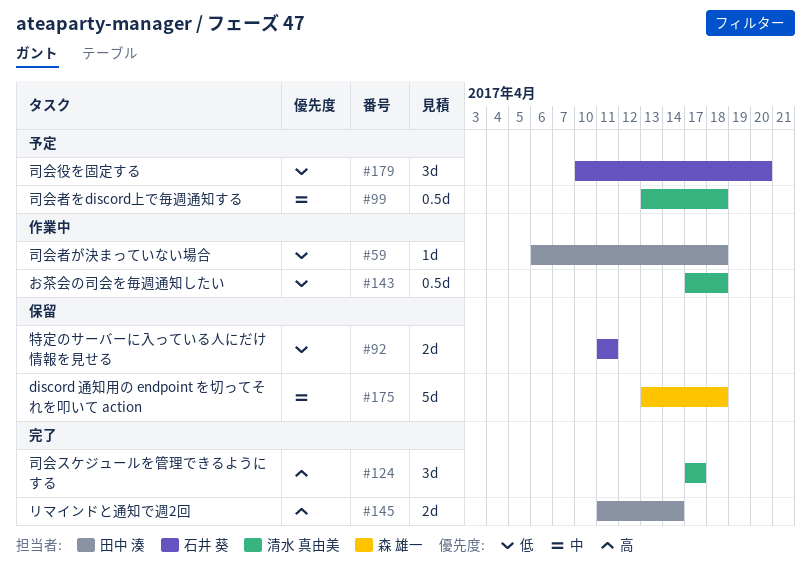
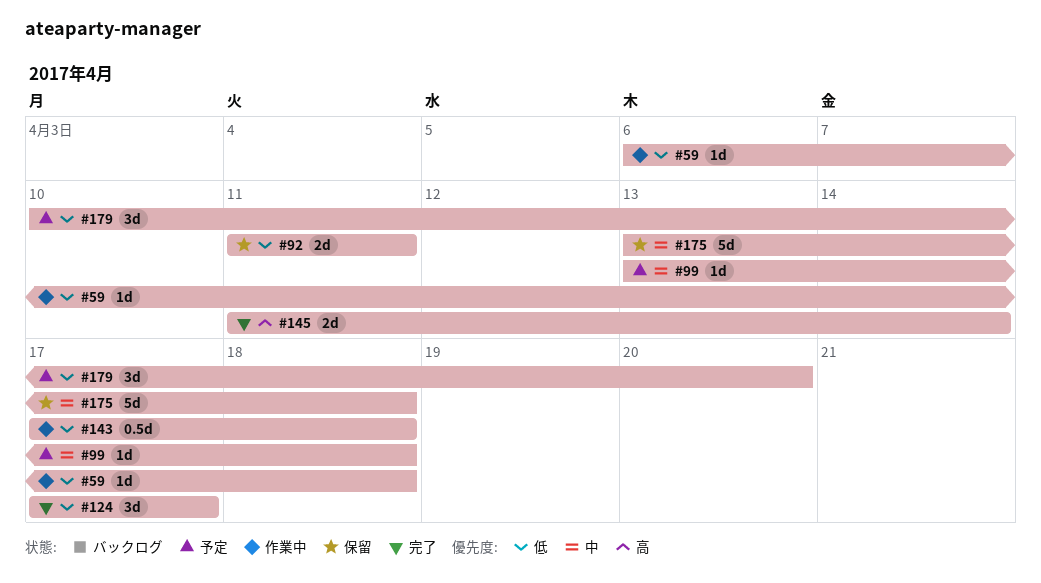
#99, estimate: 0.5d -> 1d
#124, priority: 高 -> 低

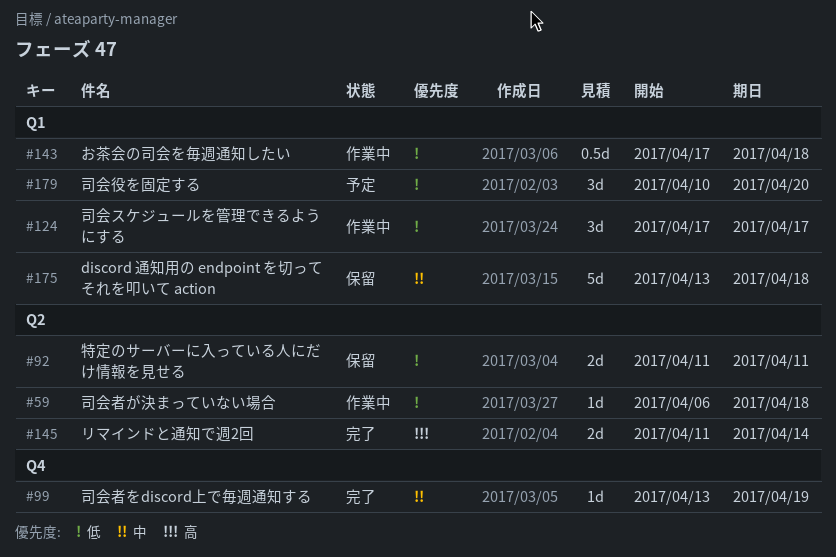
#99, status: 予定 -> 完了
#99, due: Apr 18 -> Apr 19
#124, status: 完了 -> 作業中

